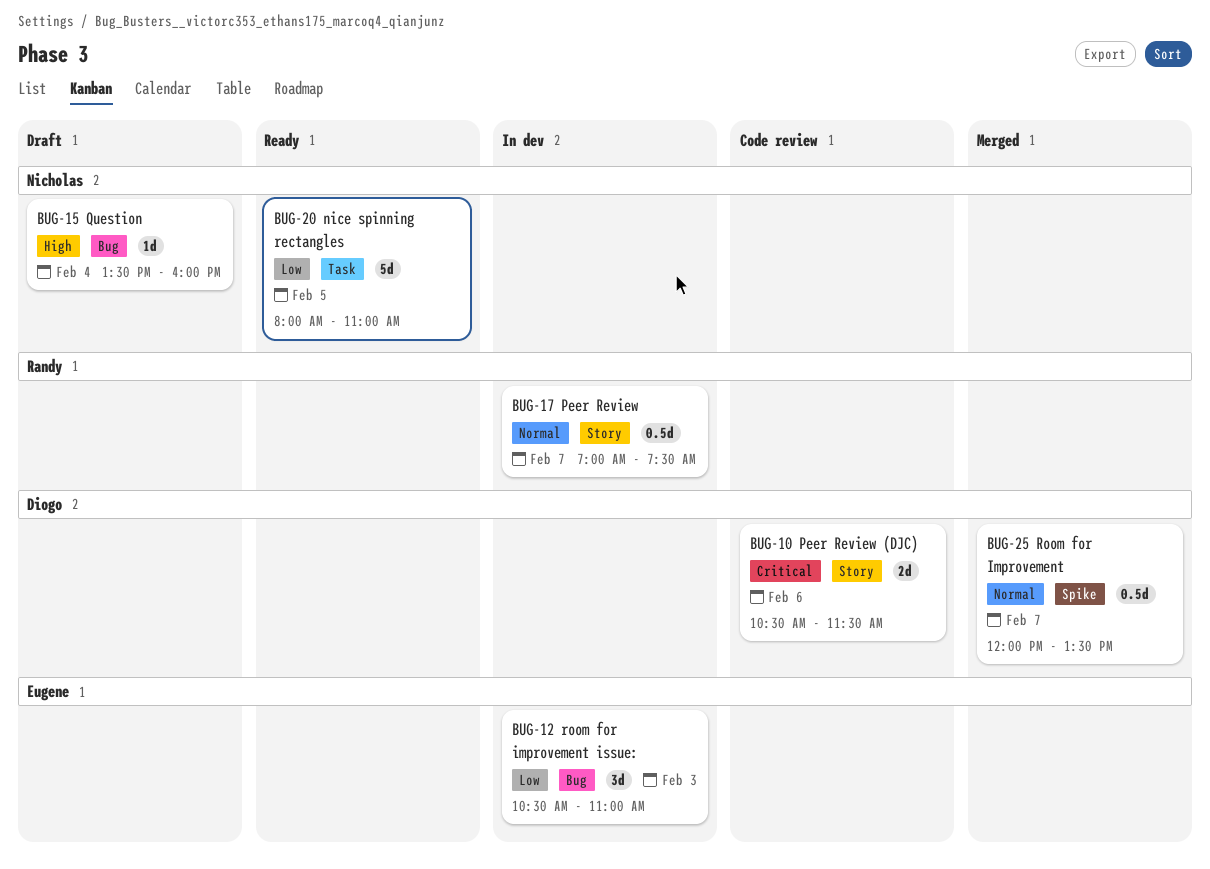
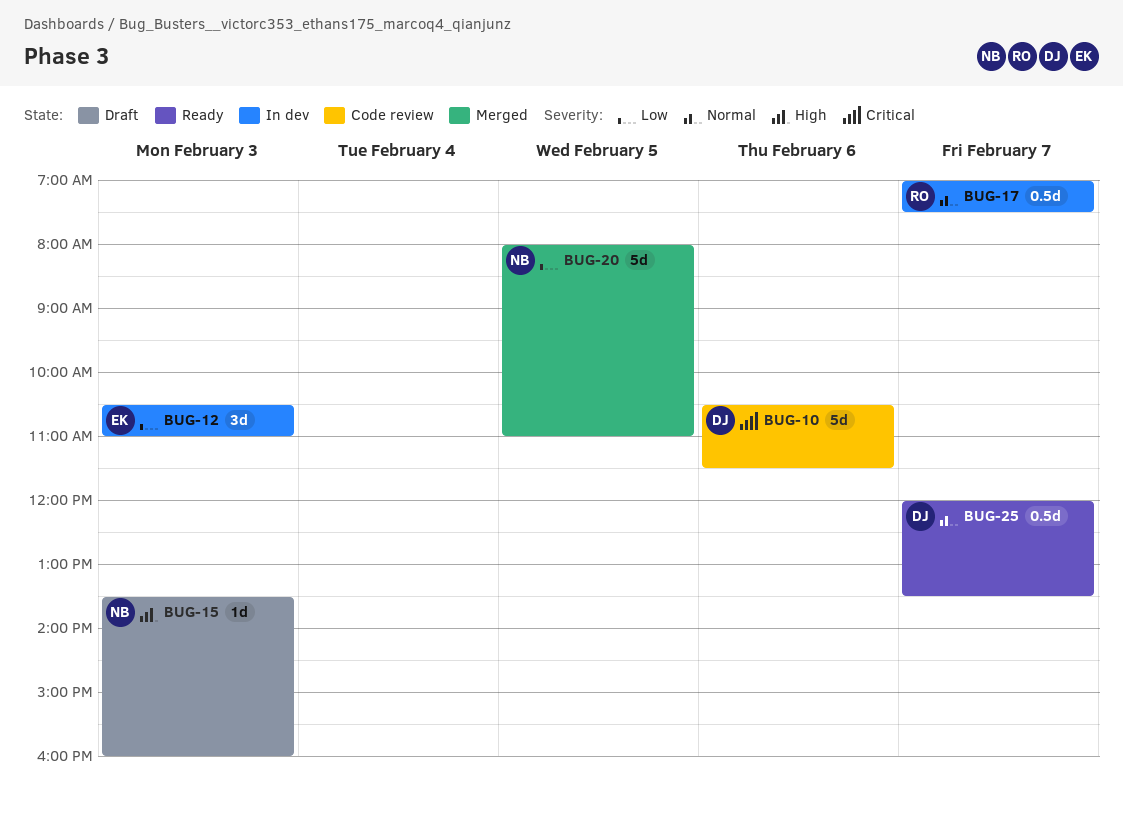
BUG-10, estimate: 2d -> 5d
BUG-15, day: Feb 4 -> Feb 3
BUG-20, status: Ready -> Merged
BUG-25, status: Merged -> Ready

